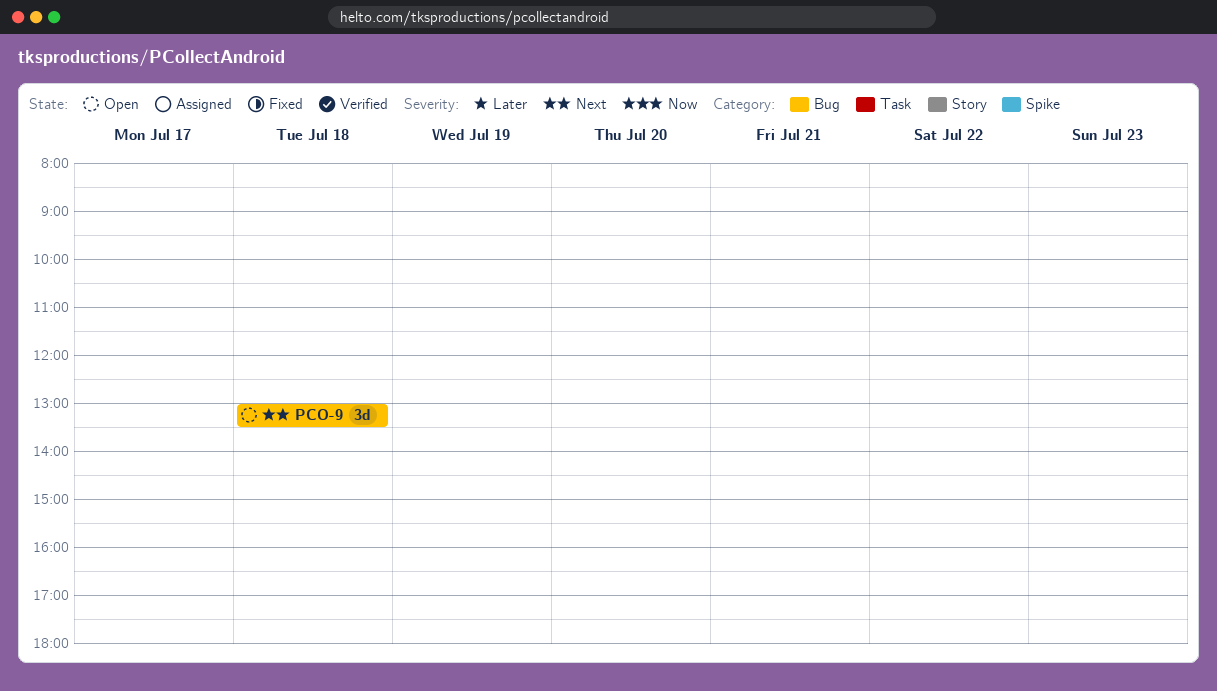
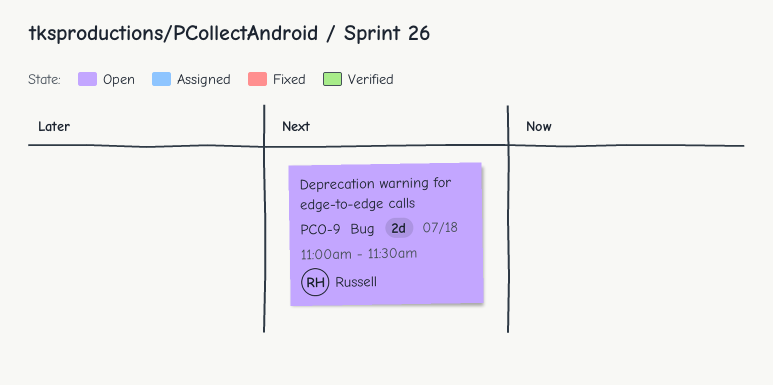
PCO-9, estimate: 3d -> 2d
PCO-9, begins: 13:00 -> 11:00
PCO-9, ends: 13:30 -> 11:30

